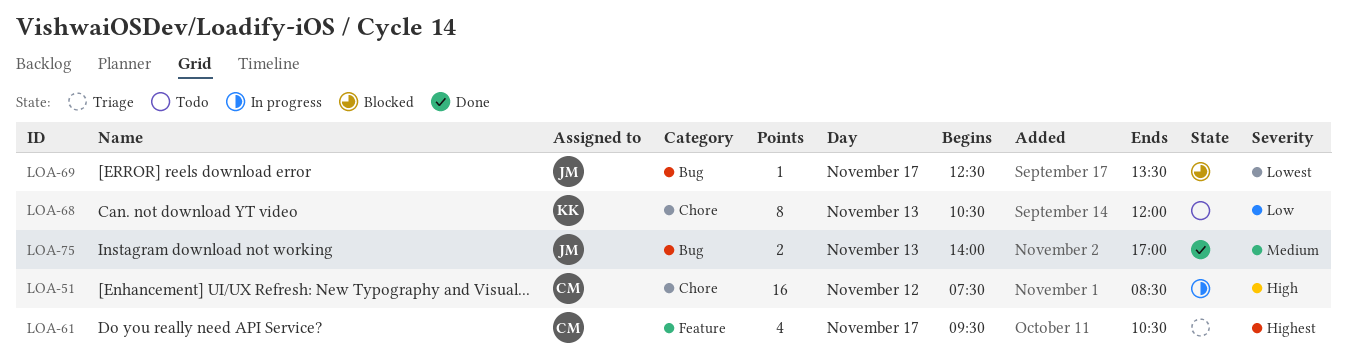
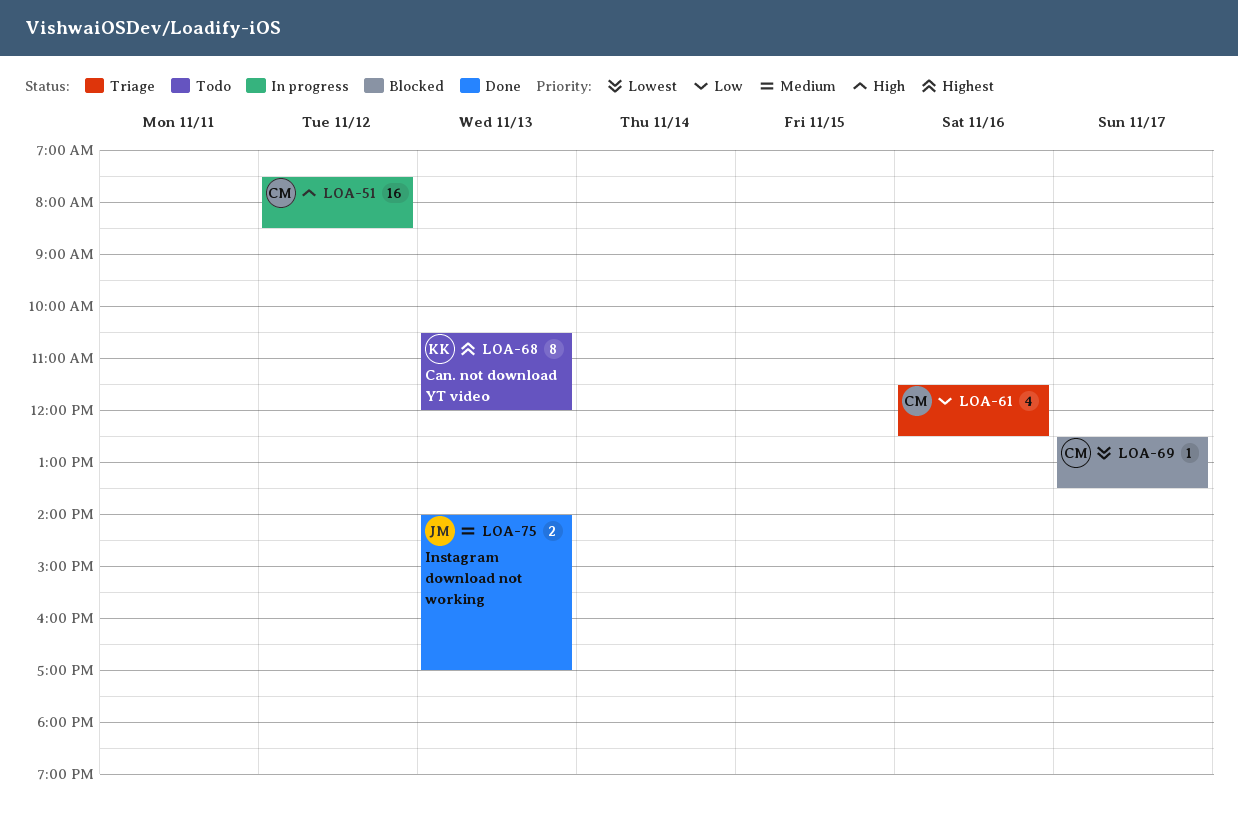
LOA-61, priority: Highest -> Low
LOA-61, day: Nov 17 -> Nov 16
LOA-61, begins: 09:30 -> 11:30
LOA-61, ends: 10:30 -> 12:30
LOA-68, priority: Low -> Highest
LOA-69, owner: JM -> CM

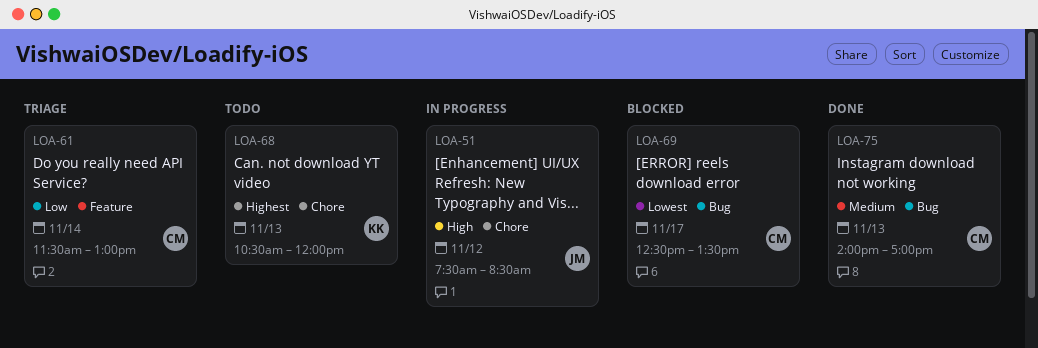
LOA-51, owner: CM -> JM
LOA-61, day: Nov 16 -> Nov 14
LOA-61, ends: 12:30 -> 13:00
LOA-75, owner: JM -> CM

